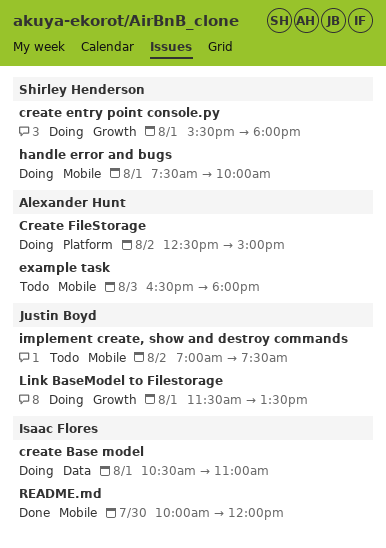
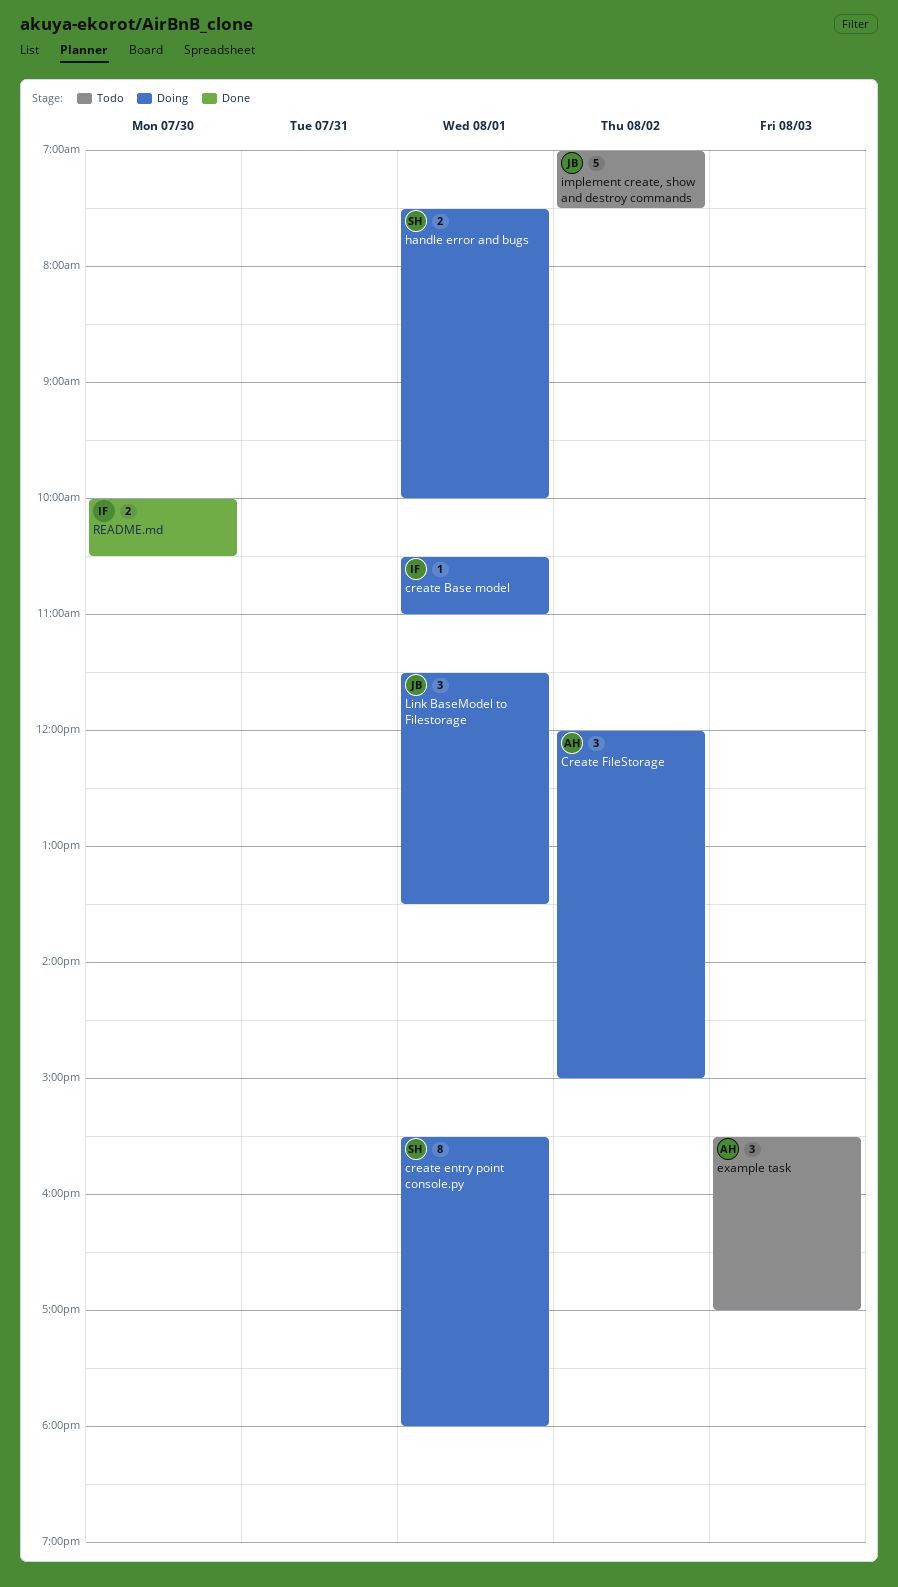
Create FileStorage, begins: 12:30 -> 12:00
example task, begins: 16:30 -> 15:30
example task, ends: 18:00 -> 17:00
README.md, ends: 12:00 -> 10:30

